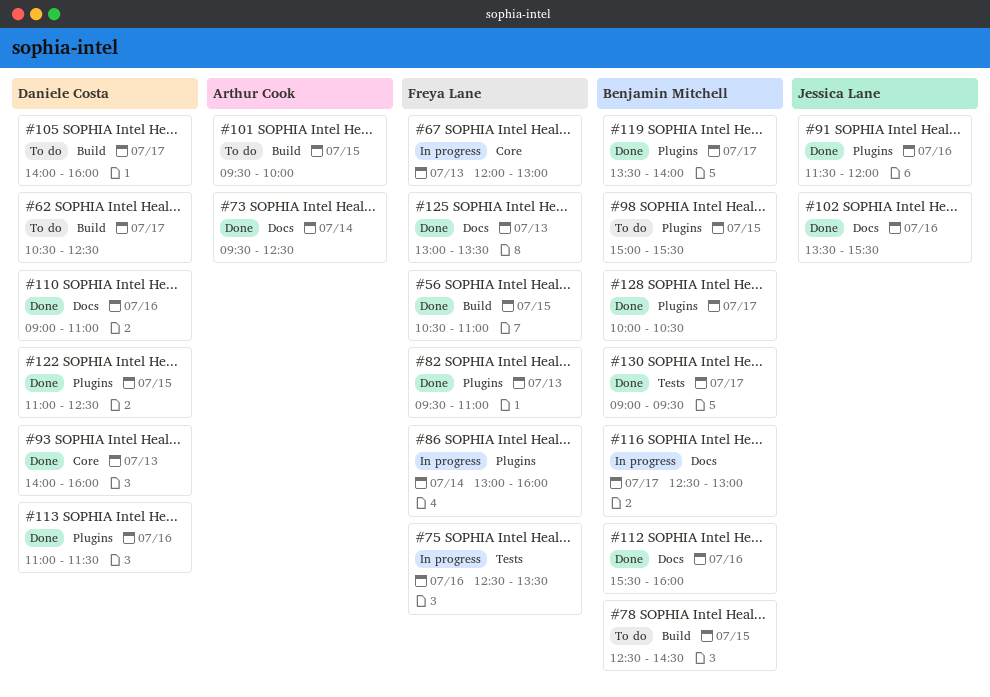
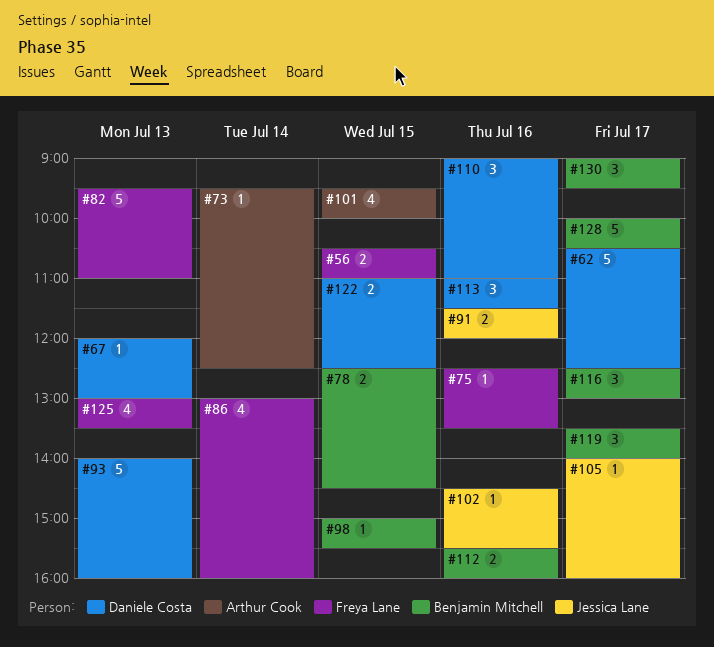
#67, owner: Freya Lane -> Daniele Costa
#102, begins: 13:30 -> 14:30
#105, owner: Daniele Costa -> Jessica Lane

